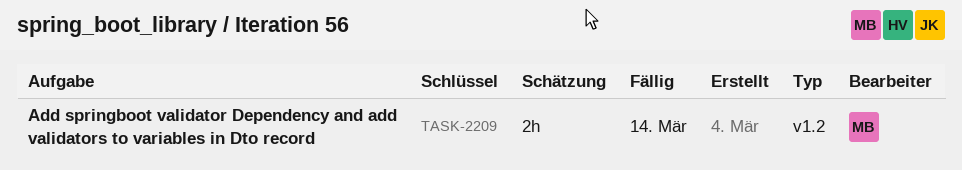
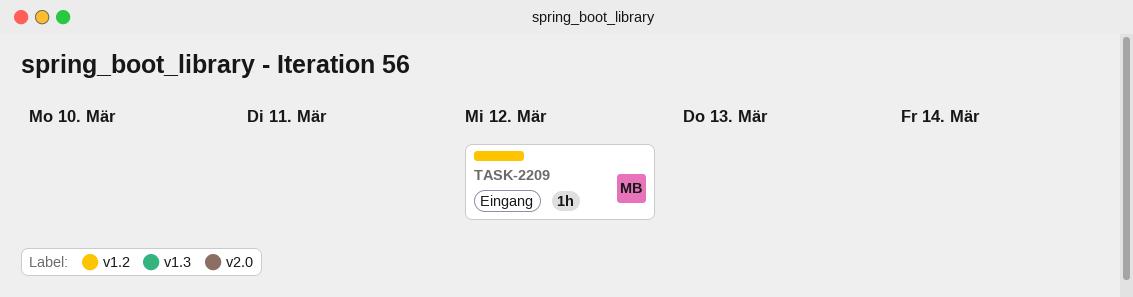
TASK-2209, estimate: 2h -> 1h
TASK-2209, due: Mar 14 -> Mar 12

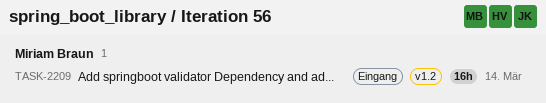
TASK-2209, estimate: 1h -> 16h
TASK-2209, due: Mar 12 -> Mar 14

